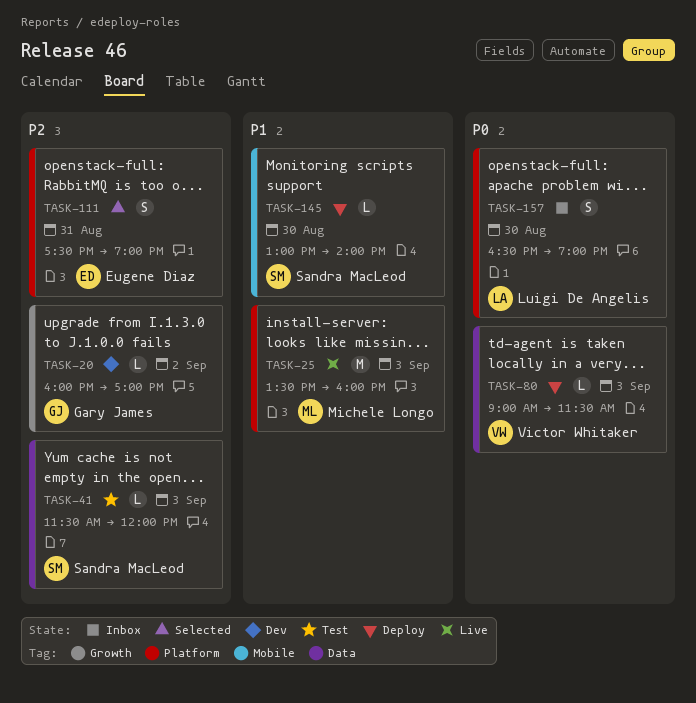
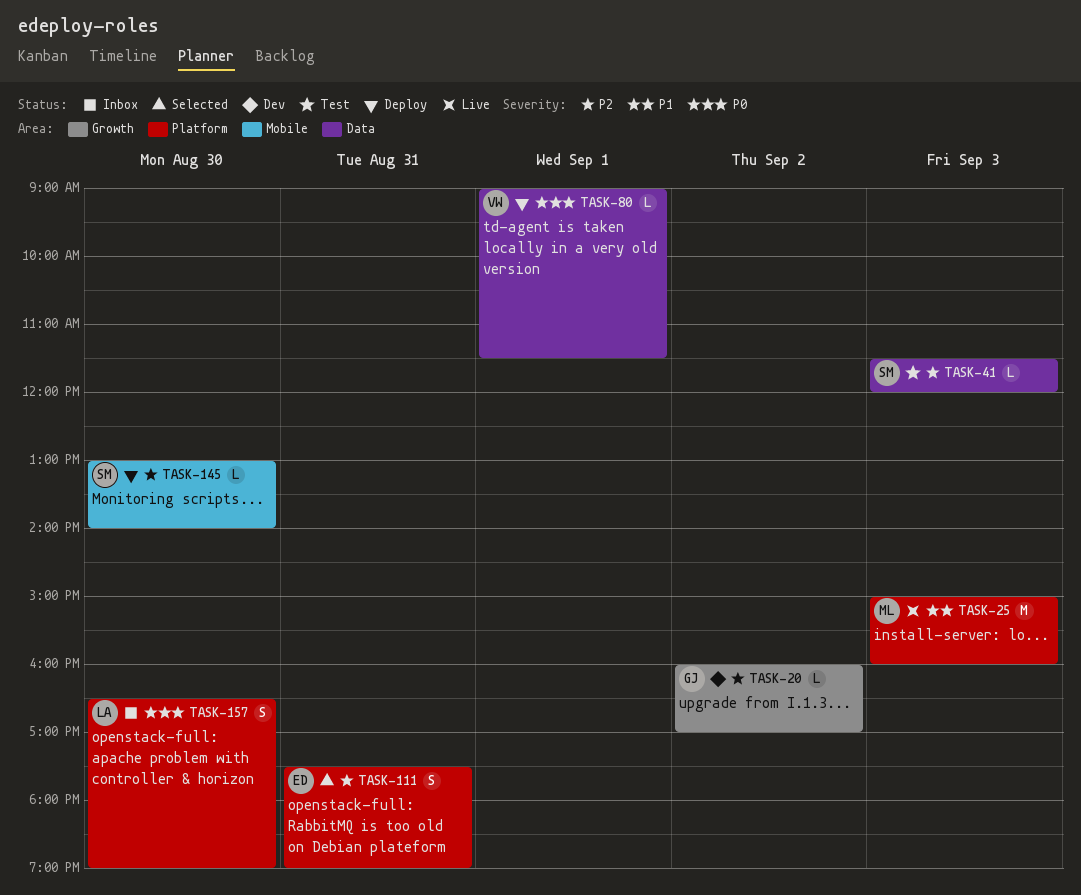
TASK-25, begins: 13:30 -> 15:00
TASK-80, day: Sep 3 -> Sep 1
TASK-145, priority: P1 -> P2

